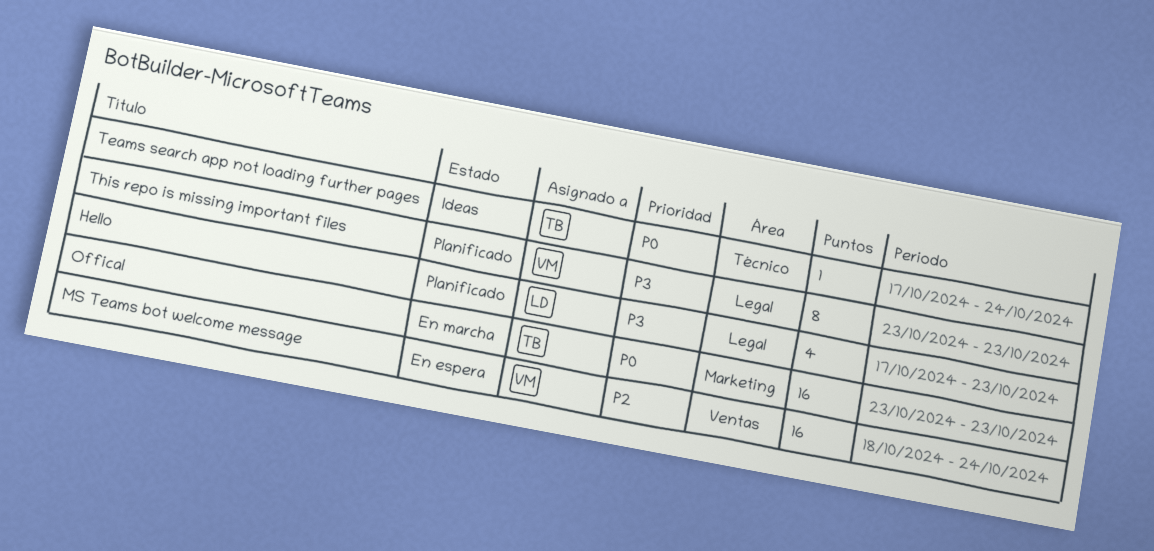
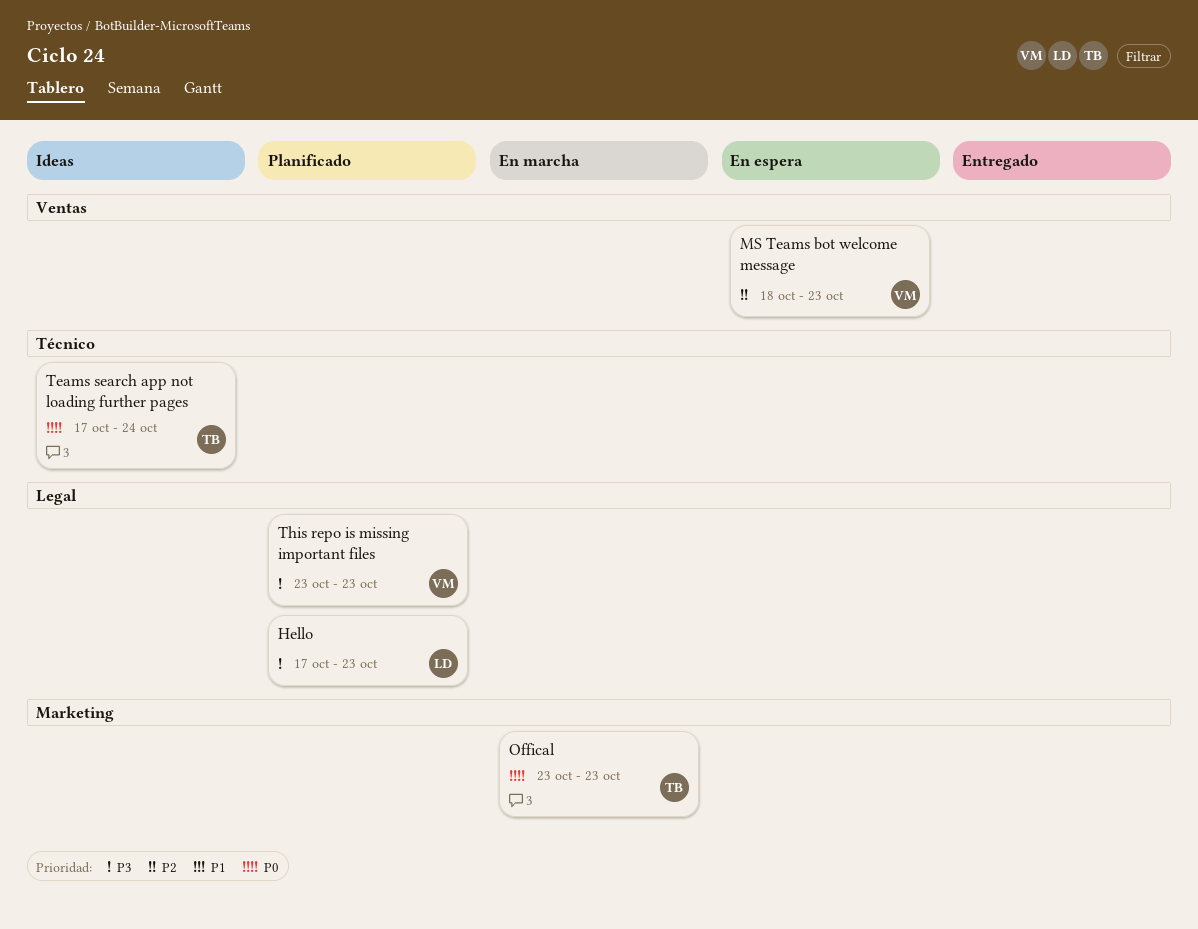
MS Teams bot welcome message, due: Oct 24 -> Oct 23

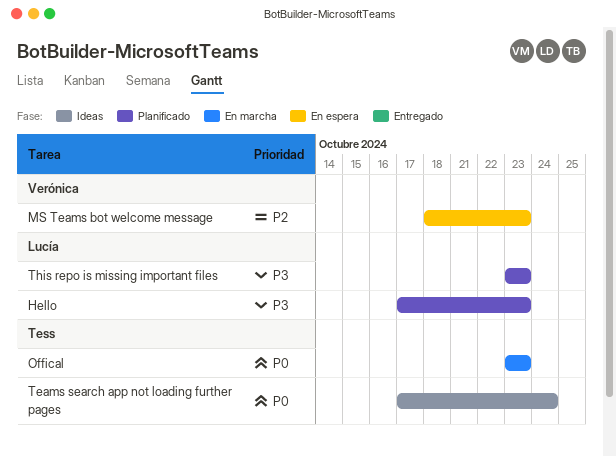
This repo is missing important files, owner: Verónica -> Lucía

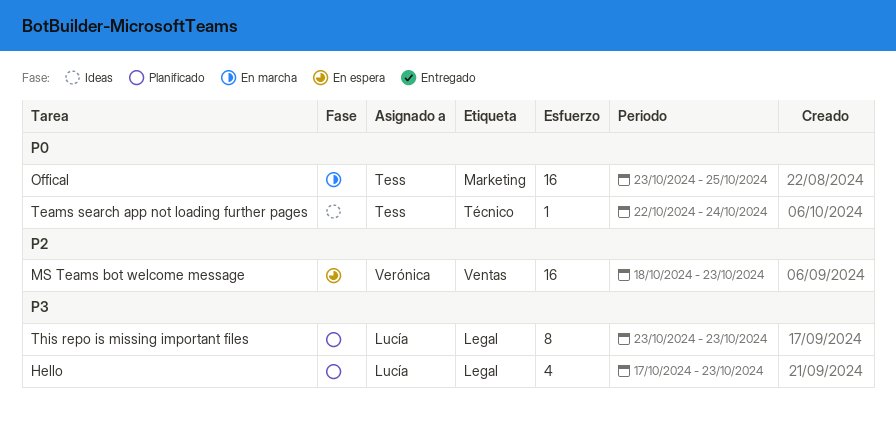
Offical, due: Oct 23 -> Oct 25
Teams search app not loading further pages, start: Oct 17 -> Oct 22

